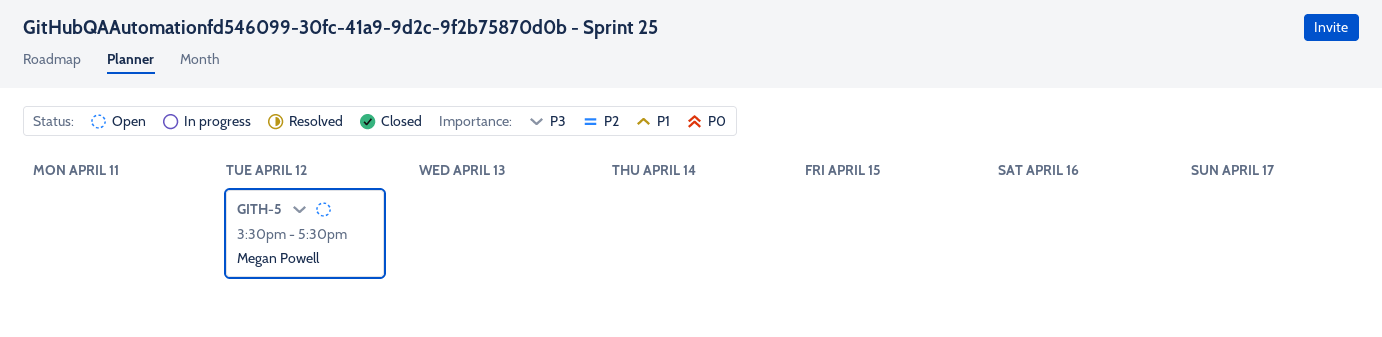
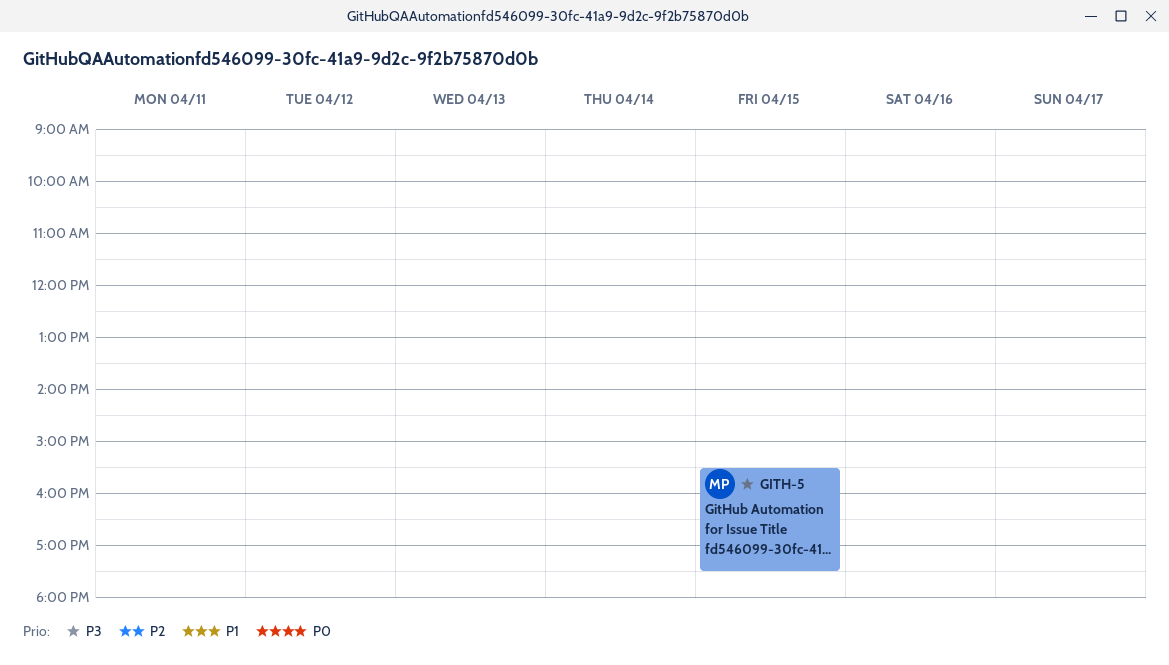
GITH-5, day: Apr 12 -> Apr 15

